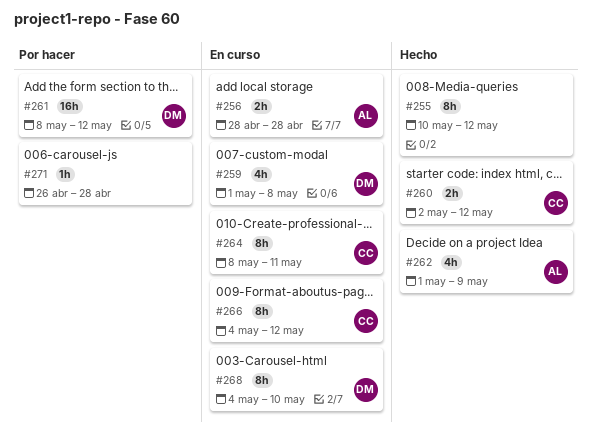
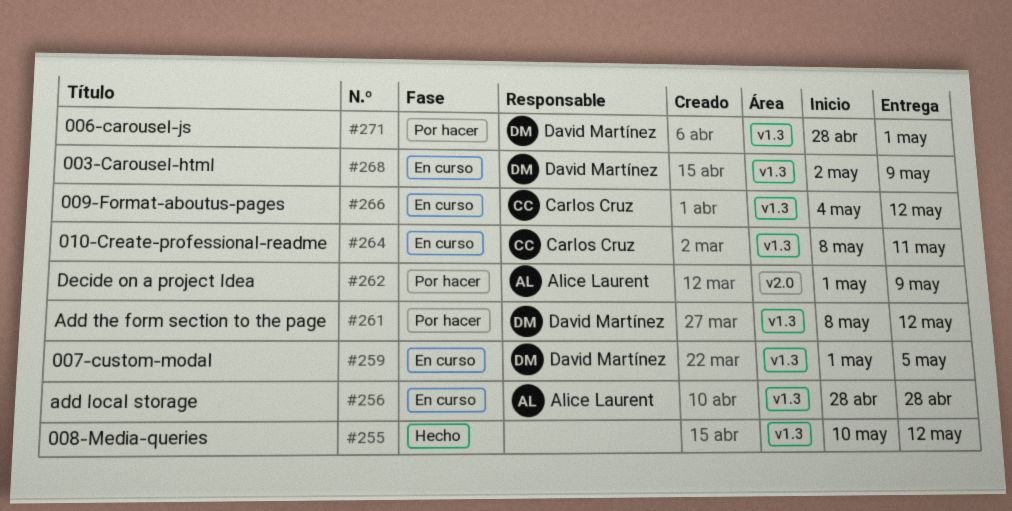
#259, due: May 8 -> May 5
#260: present -> none
#262, status: Hecho -> Por hacer
#268, start: May 4 -> May 2
#268, due: May 10 -> May 9
#271, owner: none -> David Martínez
#271, start: Apr 26 -> Apr 28
#271, due: Apr 28 -> May 1

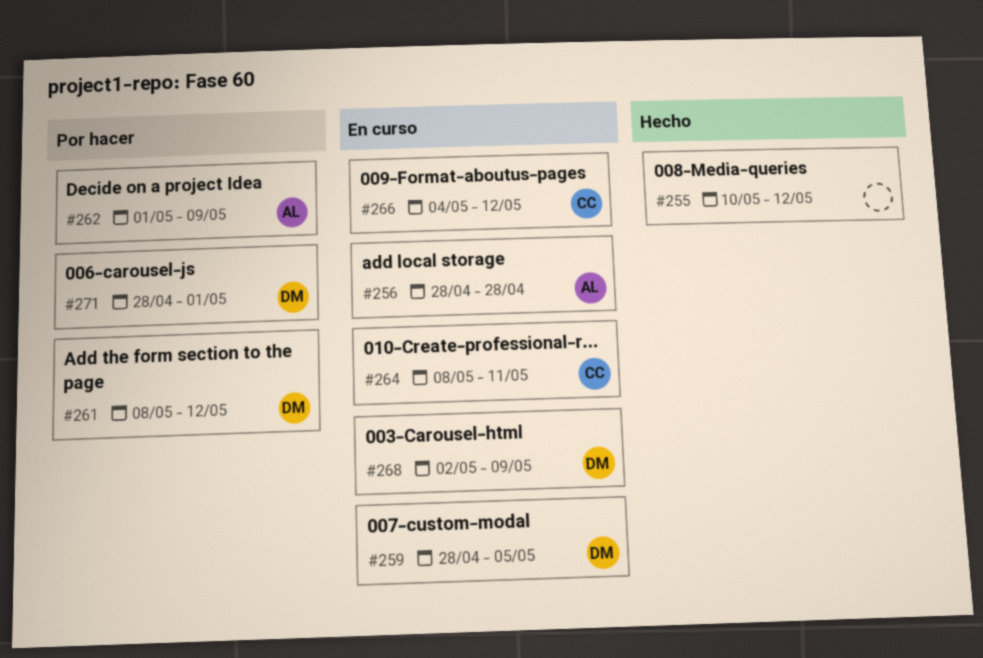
#259, start: May 1 -> Apr 28

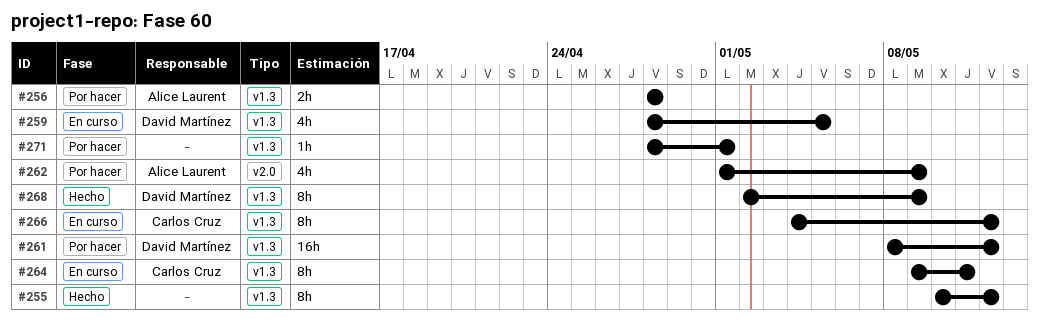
#256, status: En curso -> Por hacer
#264, start: May 8 -> May 9
#268, status: En curso -> Hecho
#271, owner: David Martínez -> none

